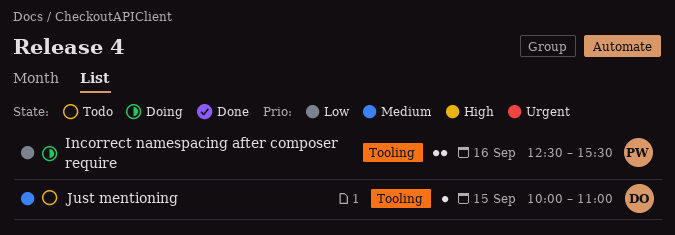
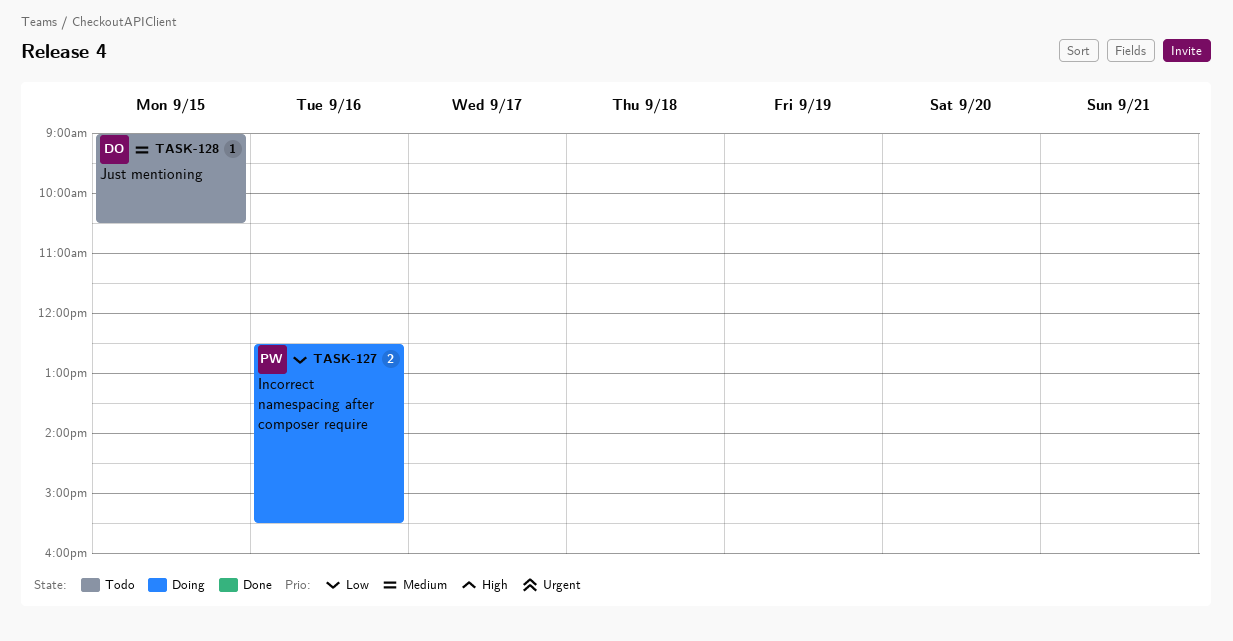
Just mentioning, begins: 10:00 -> 09:00
Just mentioning, ends: 11:00 -> 10:30

